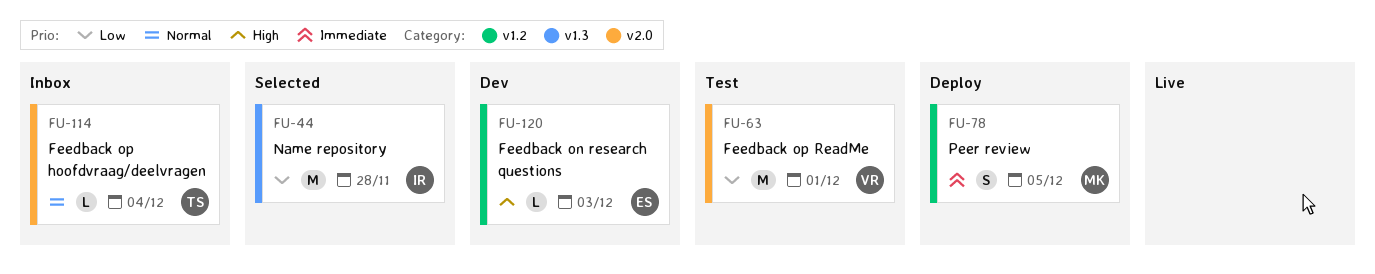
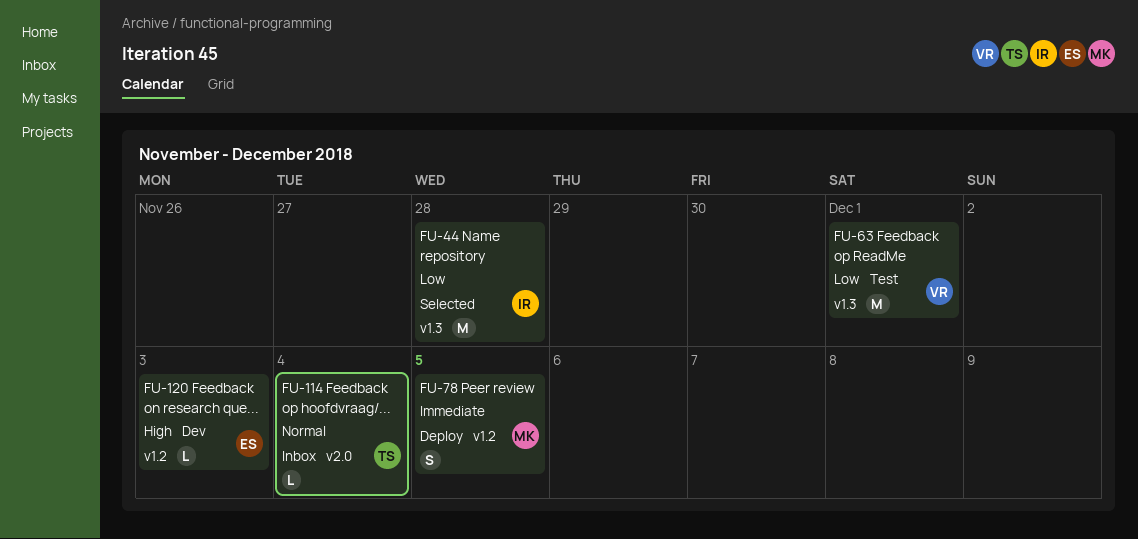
FU-63, label: v2.0 -> v1.3

